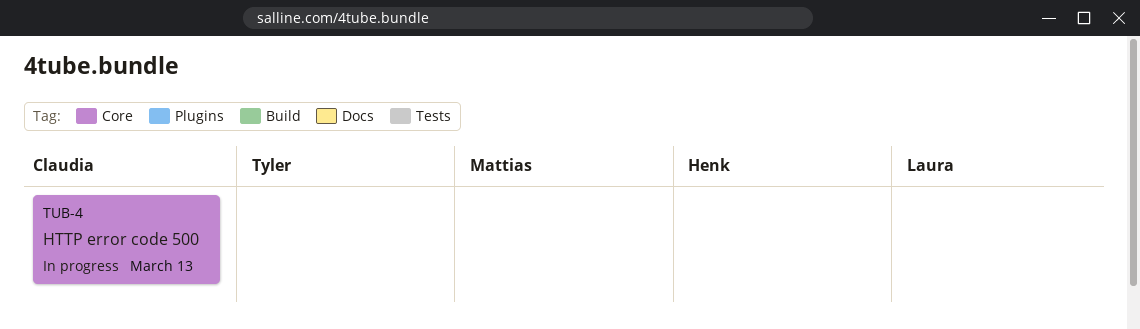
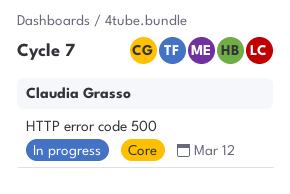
HTTP error code 500, due: Mar 13 -> Mar 12

